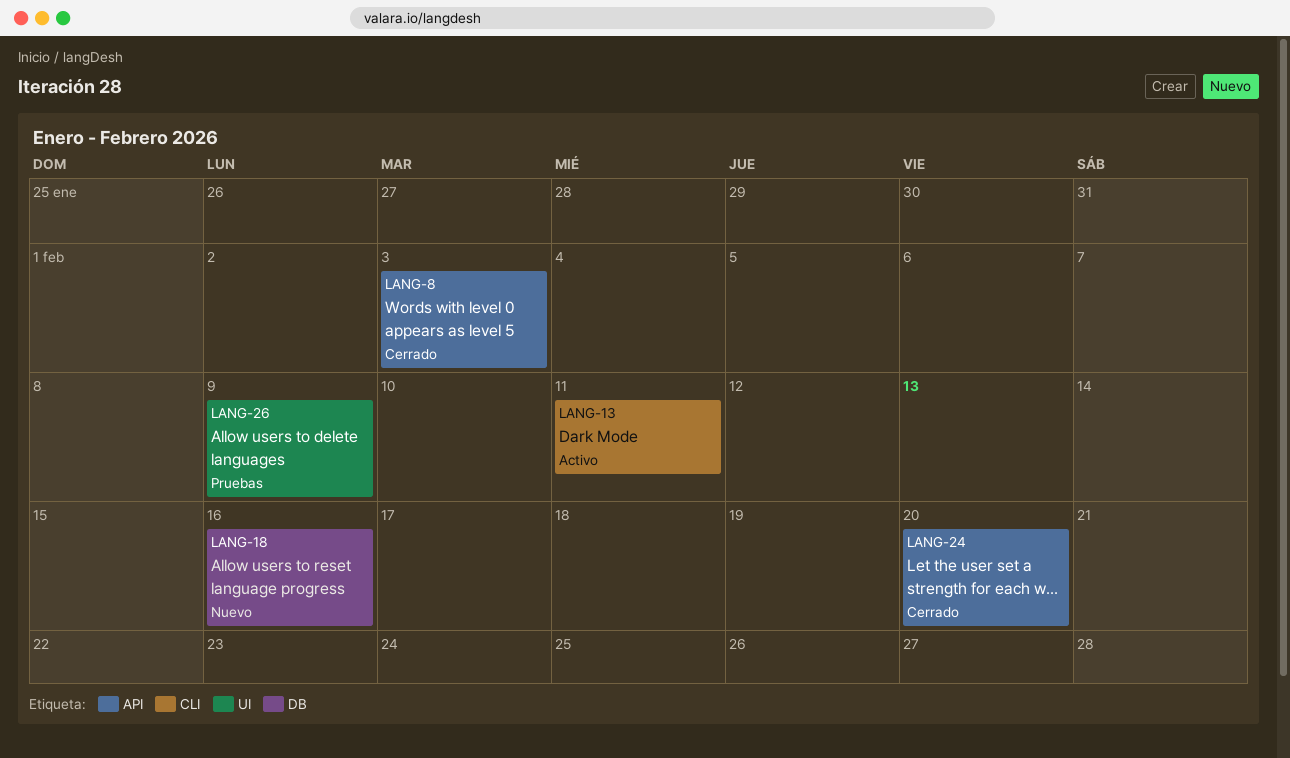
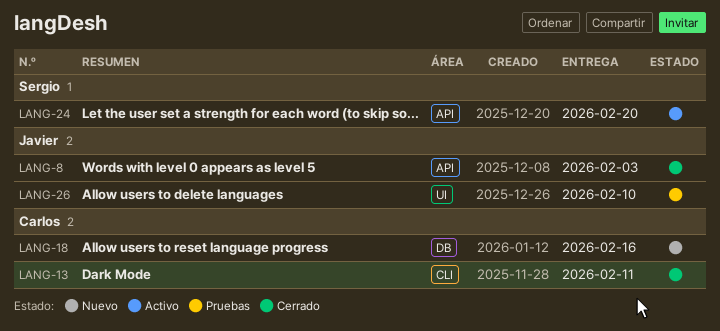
LANG-13, status: Activo -> Cerrado
LANG-24, status: Cerrado -> Activo
LANG-26, due: Feb 9 -> Feb 10

